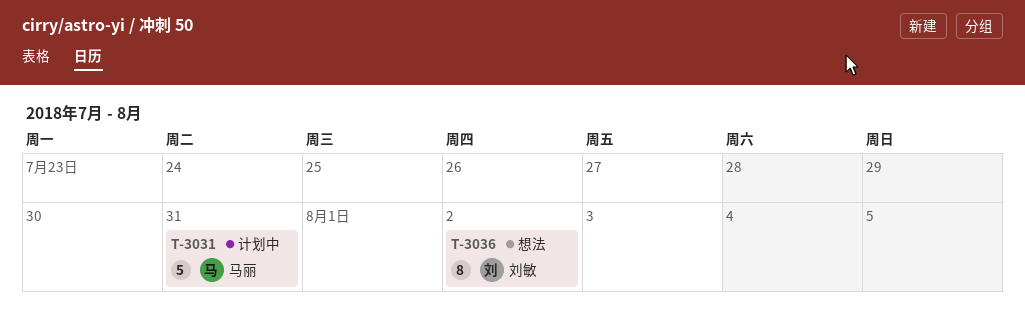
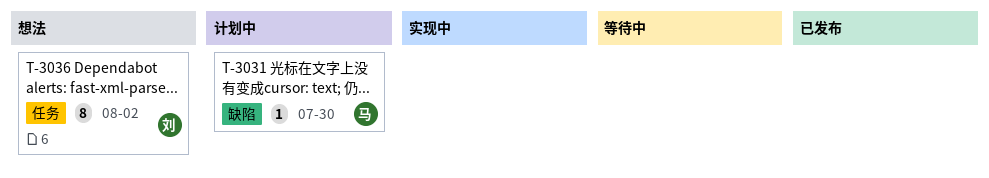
T-3031, estimate: 5 -> 1
T-3031, due: Jul 31 -> Jul 30

